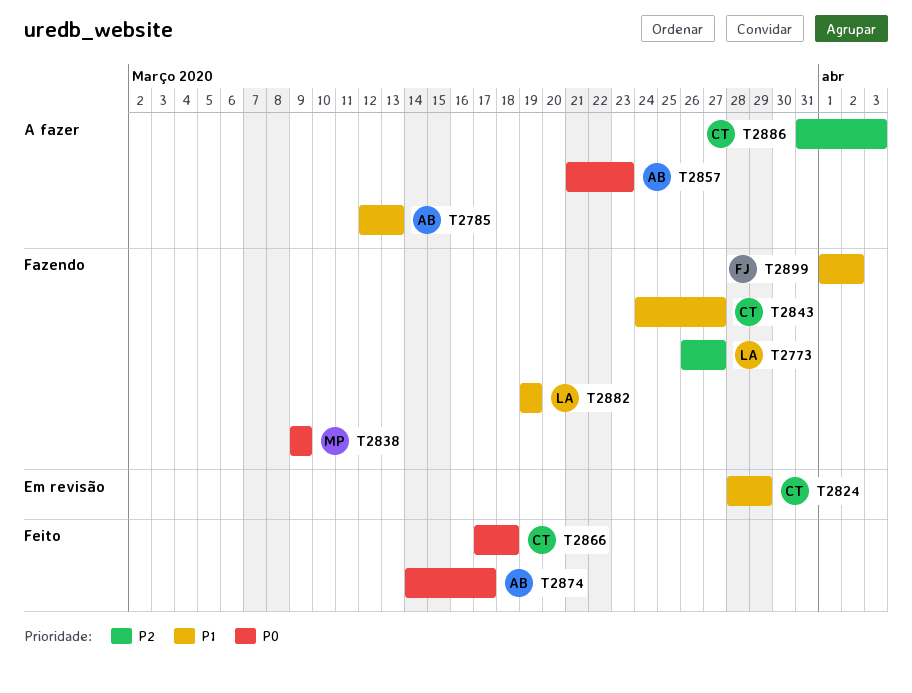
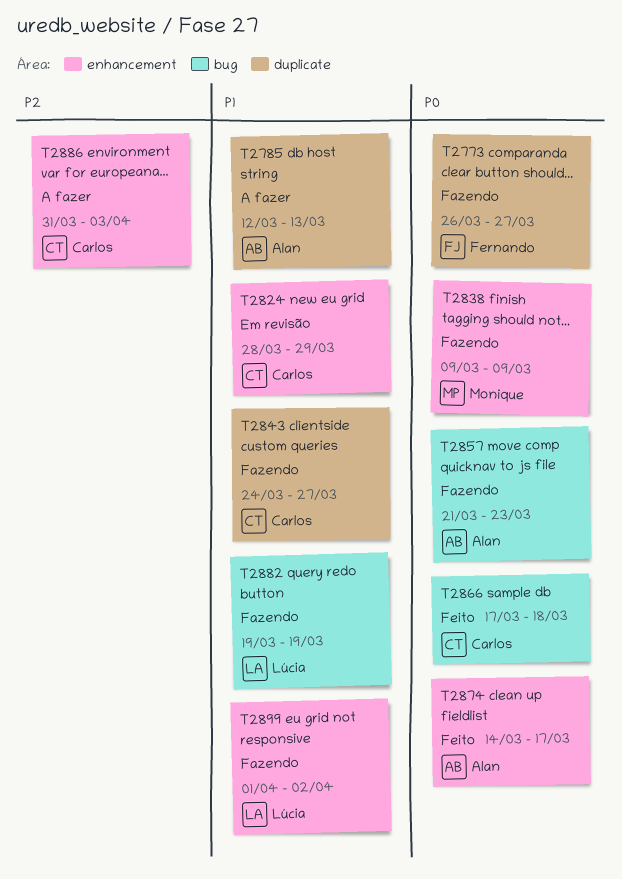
T2773, owner: Lúcia -> Fernando
T2773, priority: P2 -> P0
T2857, status: A fazer -> Fazendo
T2899, owner: Fernando -> Lúcia

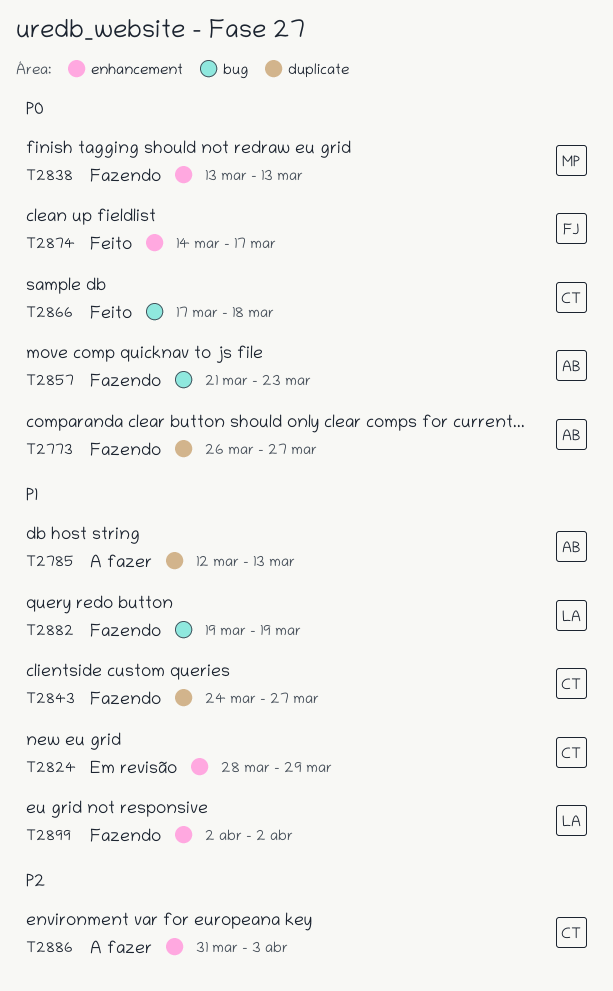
T2773, owner: Fernando -> Alan
T2838, start: Mar 9 -> Mar 13
T2838, due: Mar 9 -> Mar 13
T2874, owner: Alan -> Fernando
T2899, start: Apr 1 -> Apr 2

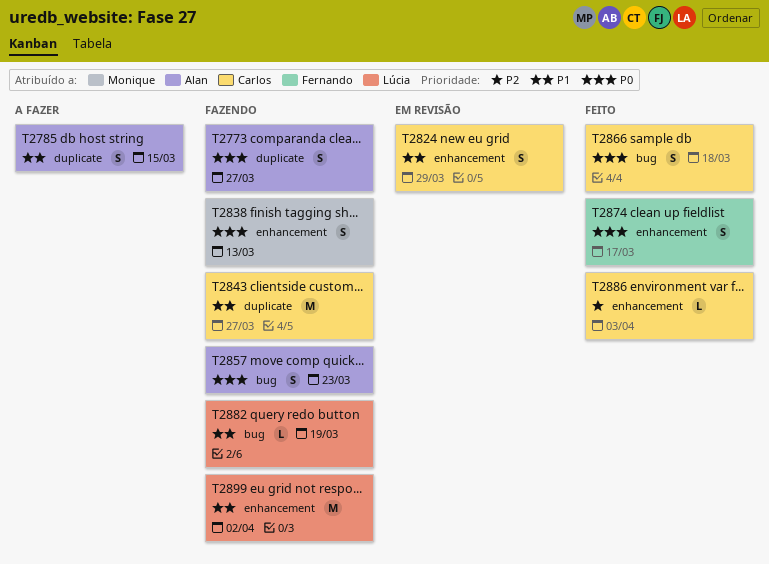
T2785, due: Mar 13 -> Mar 15
T2886, status: A fazer -> Feito

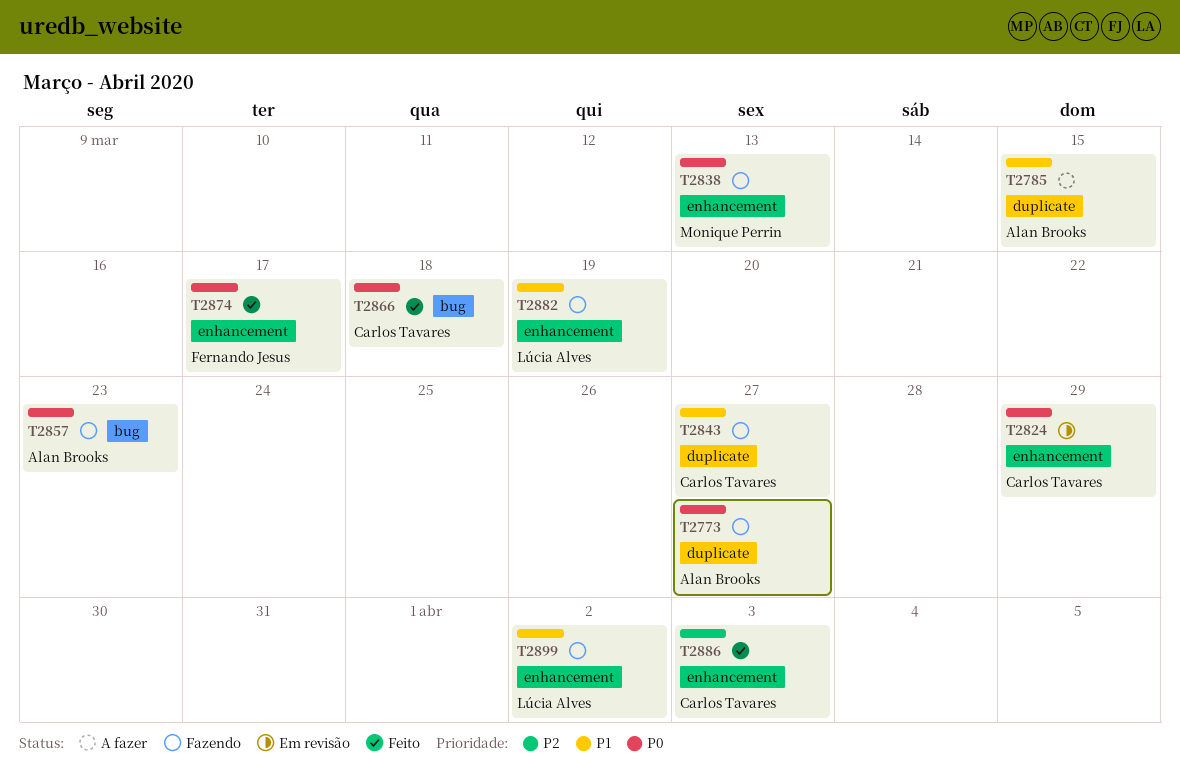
T2824, priority: P1 -> P0
T2882, label: bug -> enhancement

